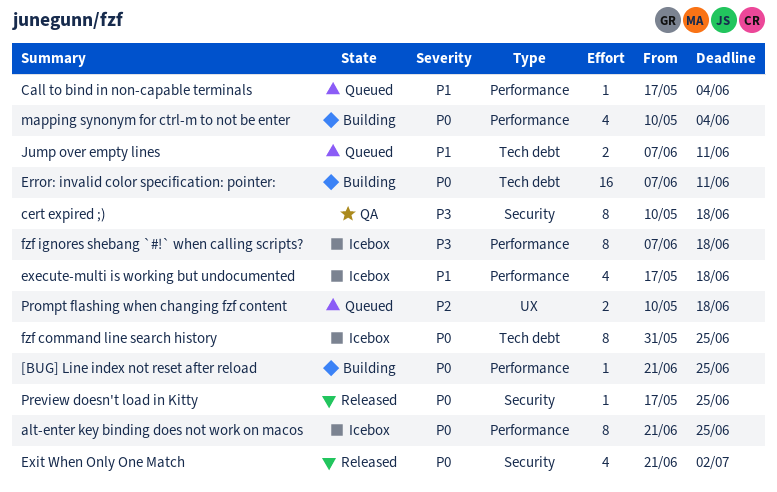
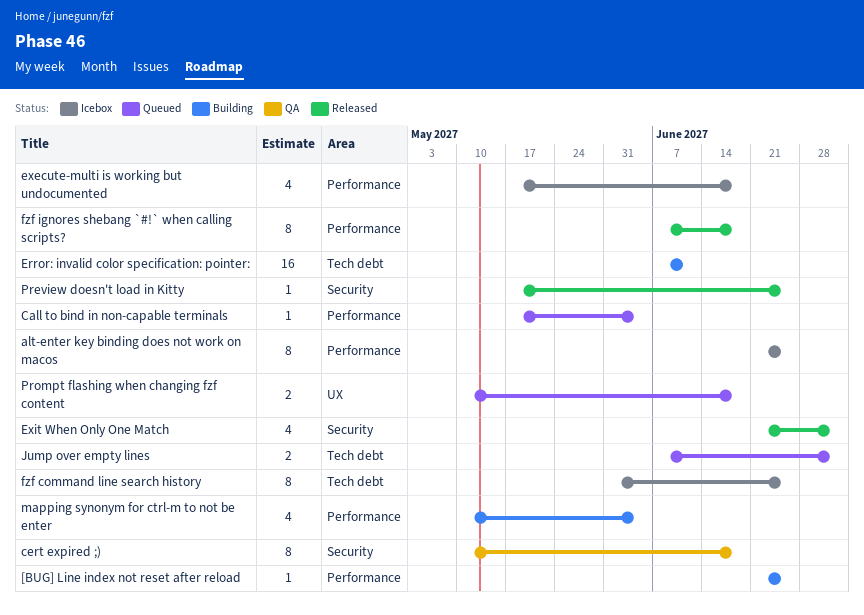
fzf ignores shebang `#!` when calling scripts?, status: Icebox -> Released
Jump over empty lines, due: Jun 11 -> Jul 2

